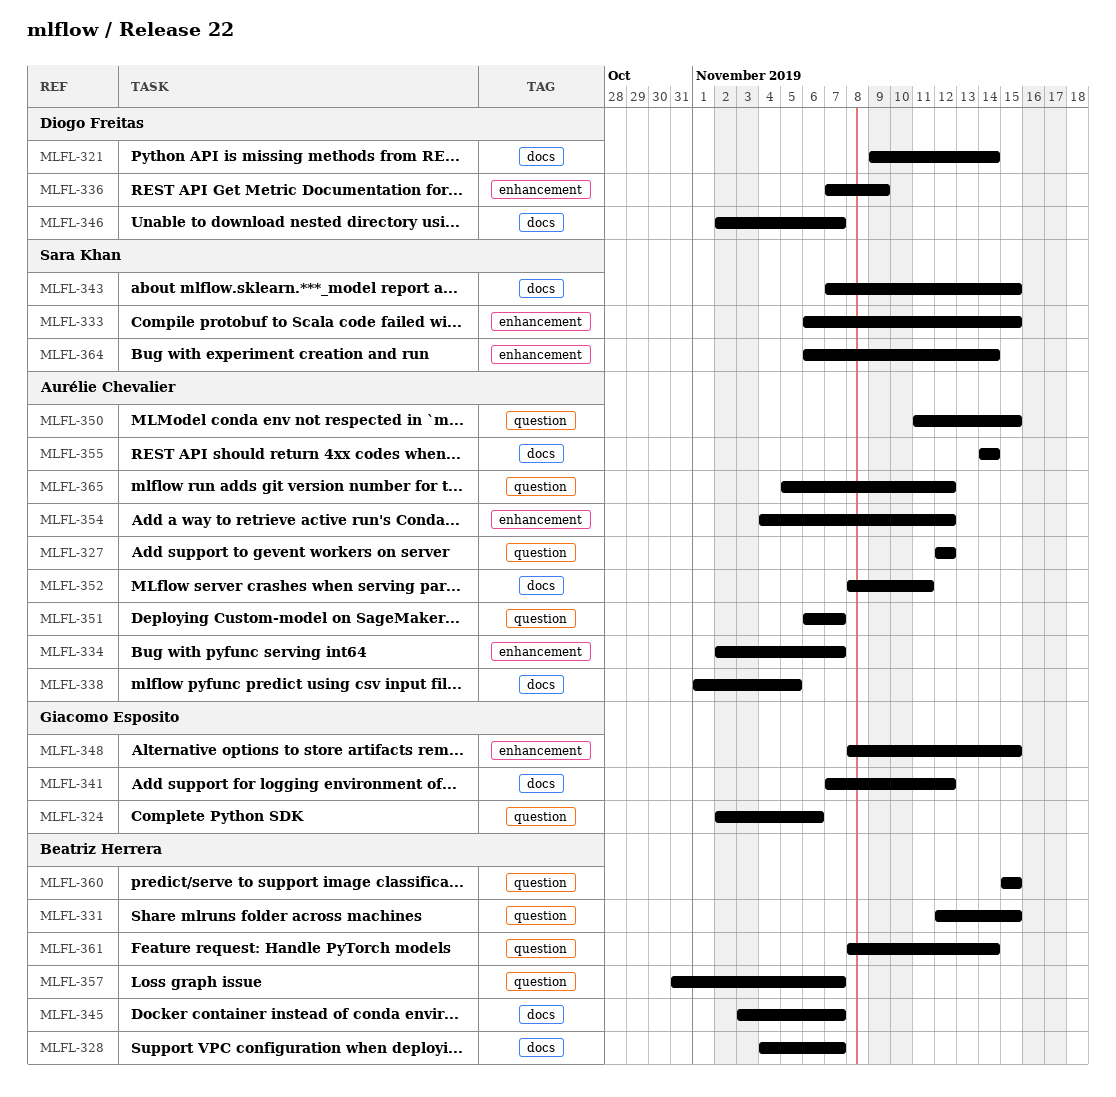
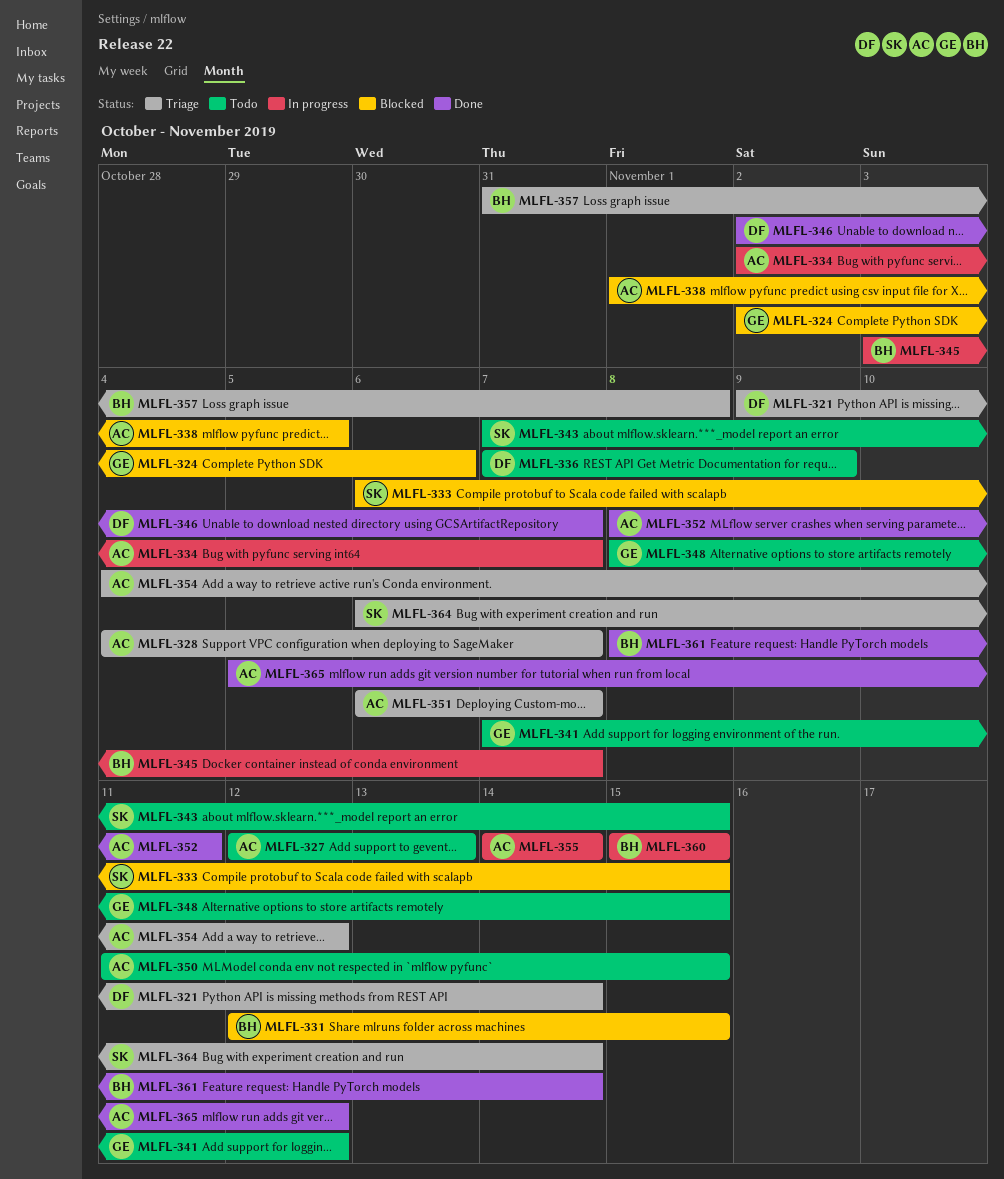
MLFL-327, due: Nov 12 -> Nov 13
MLFL-328, owner: Beatriz Herrera -> Aurélie Chevalier
MLFL-357, due: Nov 7 -> Nov 8

